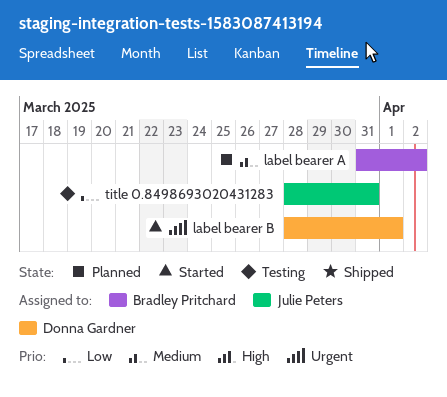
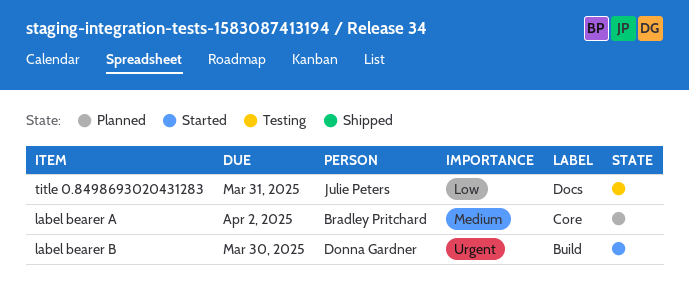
label bearer B, due: Apr 1 -> Mar 30

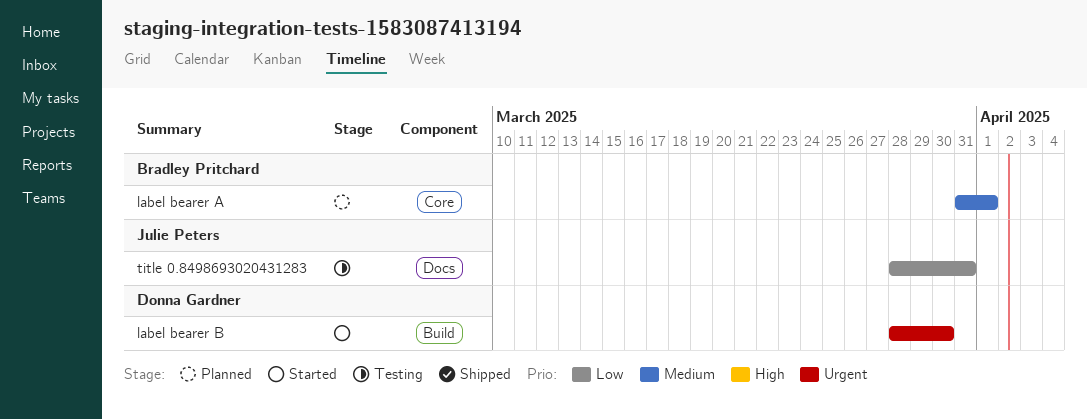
label bearer A, due: Apr 2 -> Apr 1

